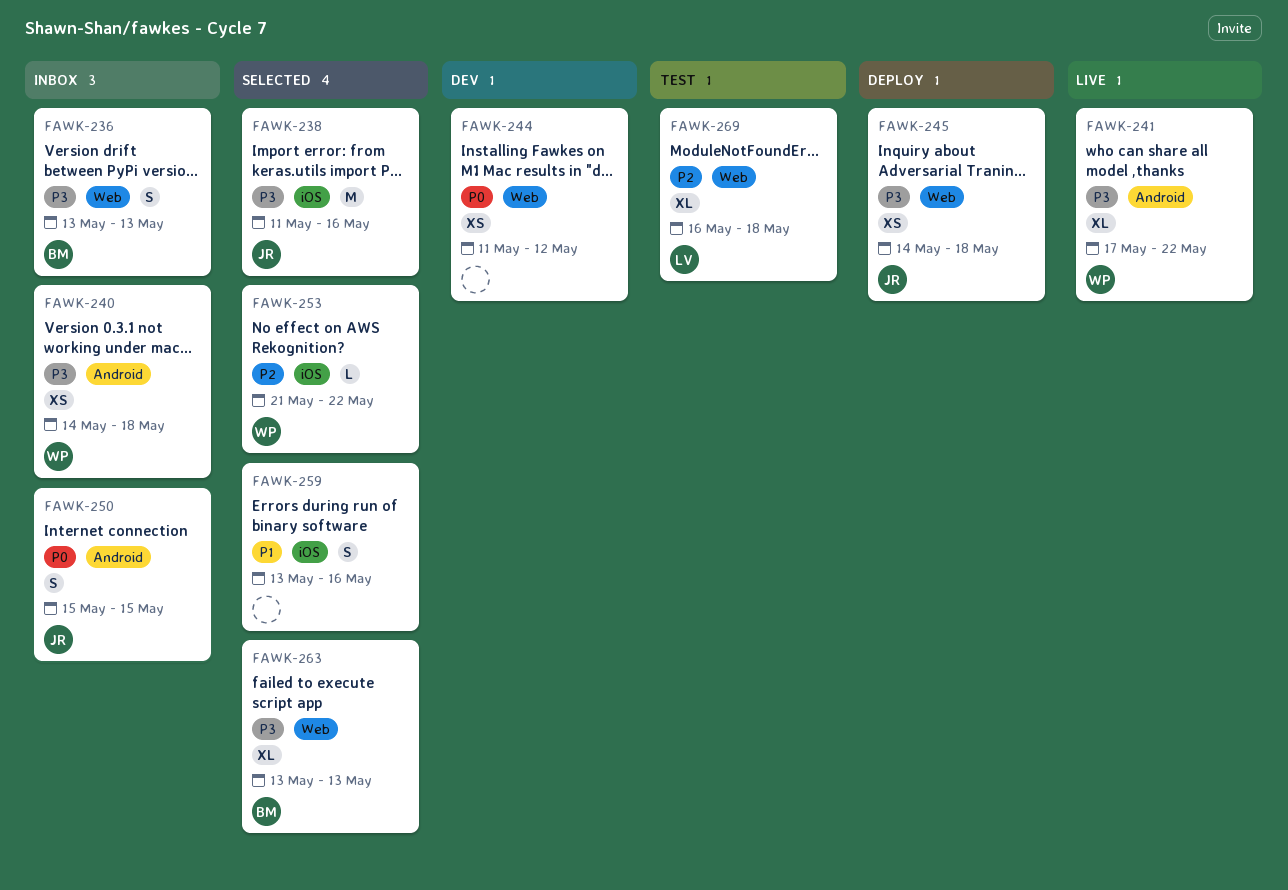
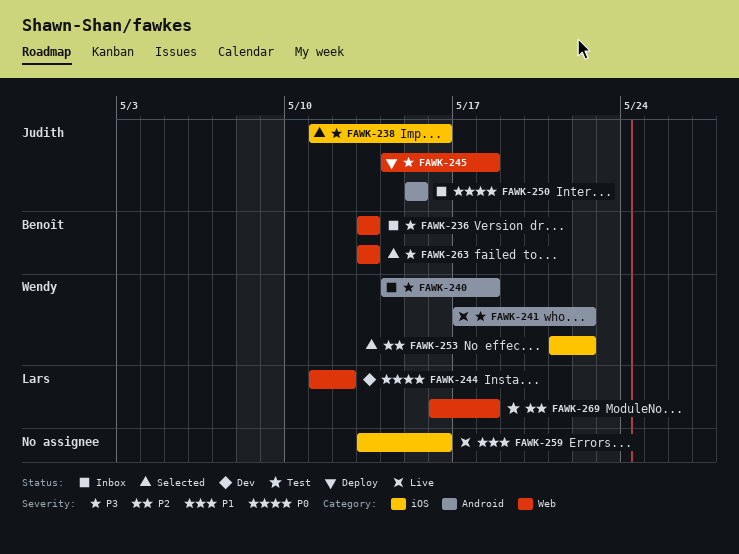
FAWK-244, owner: none -> Lars
FAWK-259, status: Selected -> Live

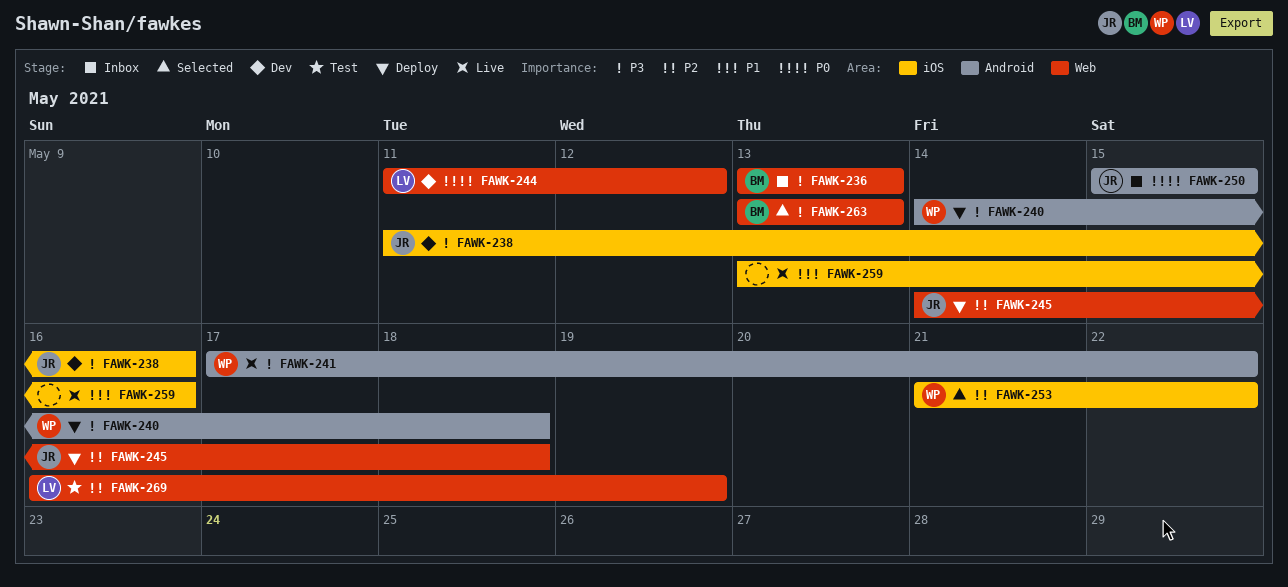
FAWK-238, status: Selected -> Dev
FAWK-240, status: Inbox -> Deploy
FAWK-245, priority: P3 -> P2
FAWK-269, due: May 18 -> May 19

